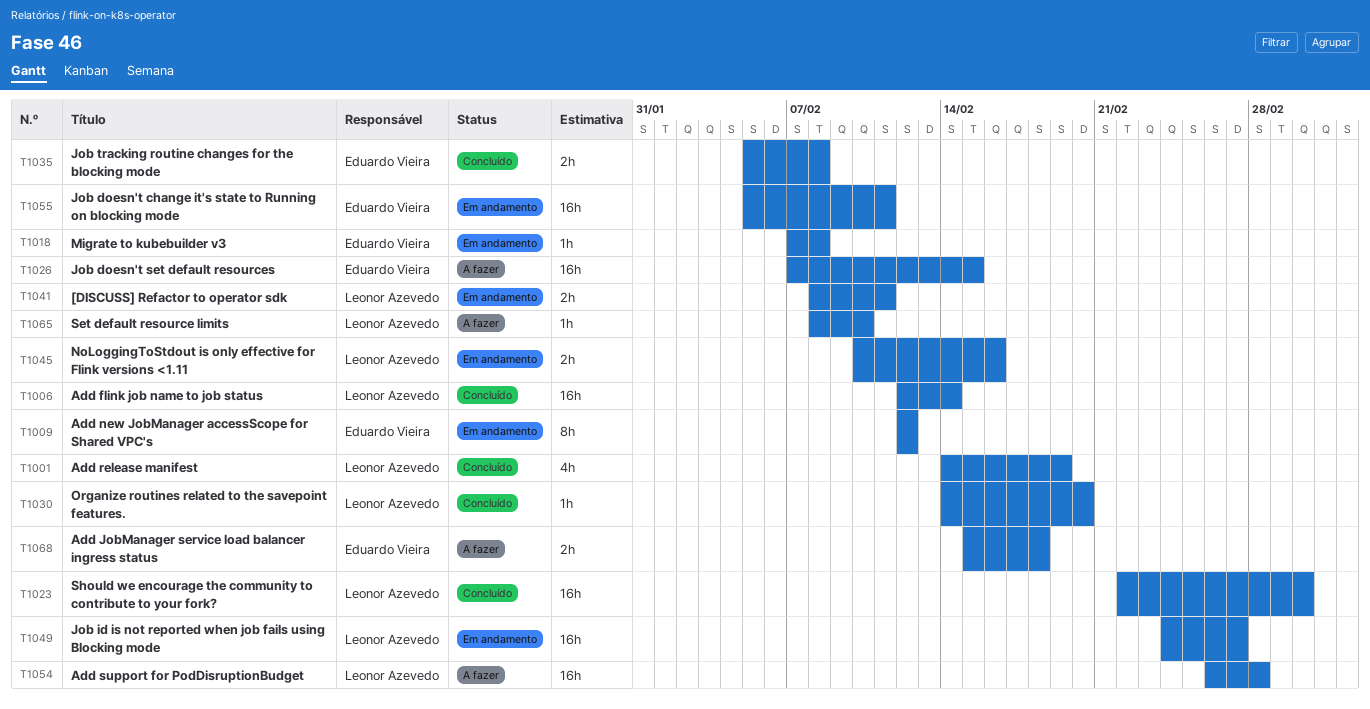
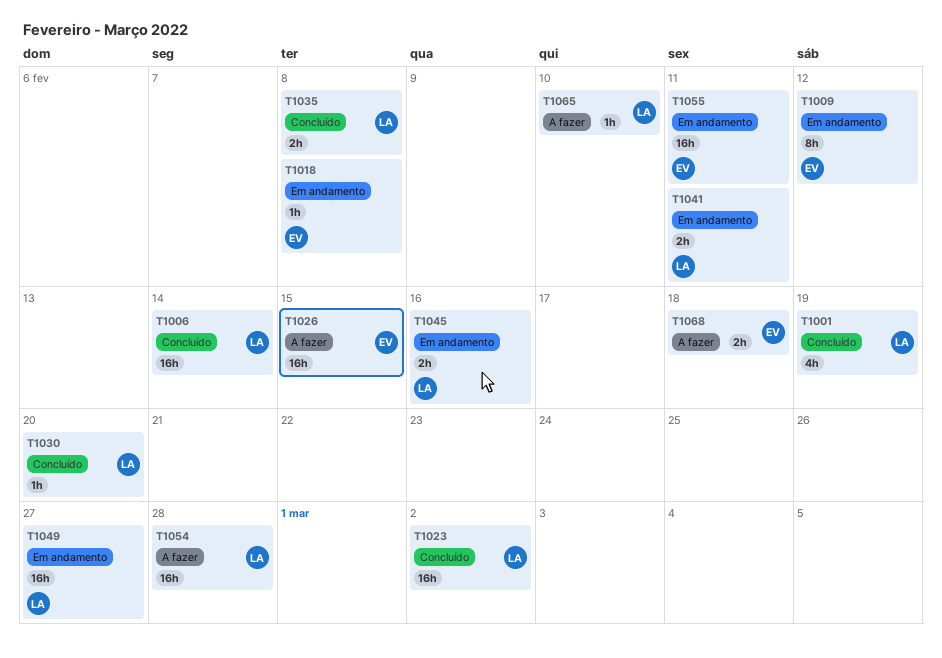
T1035, owner: Eduardo Vieira -> Leonor Azevedo

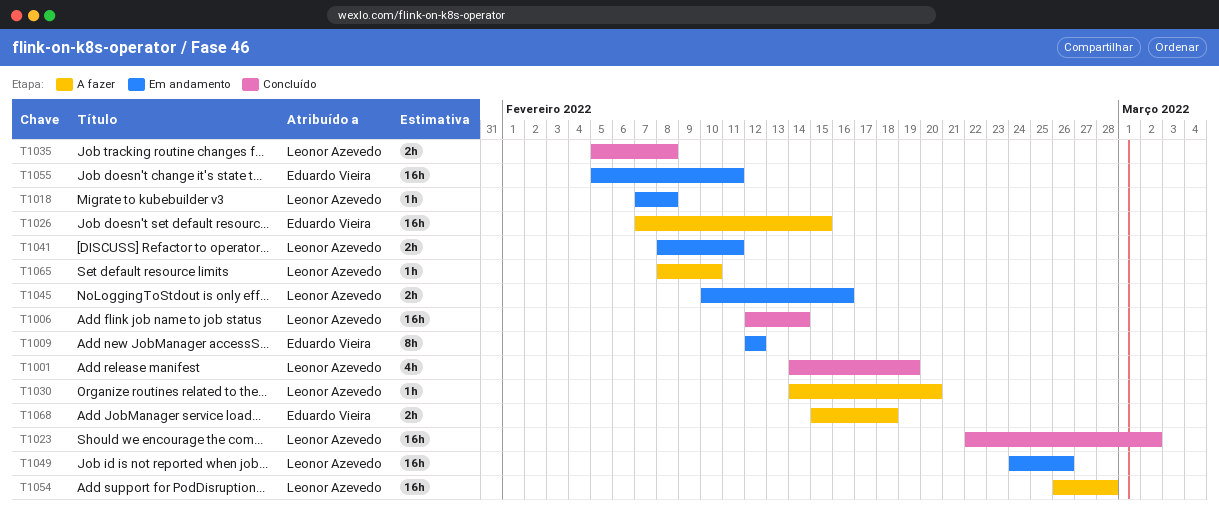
T1018, owner: Eduardo Vieira -> Leonor Azevedo
T1030, status: Concluído -> A fazer
T1049, due: Feb 27 -> Feb 26

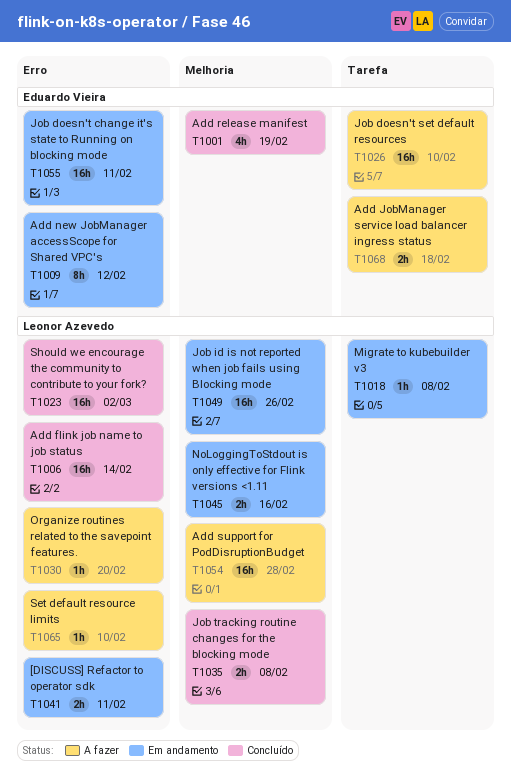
T1001, owner: Leonor Azevedo -> Eduardo Vieira
T1026, due: Feb 15 -> Feb 10

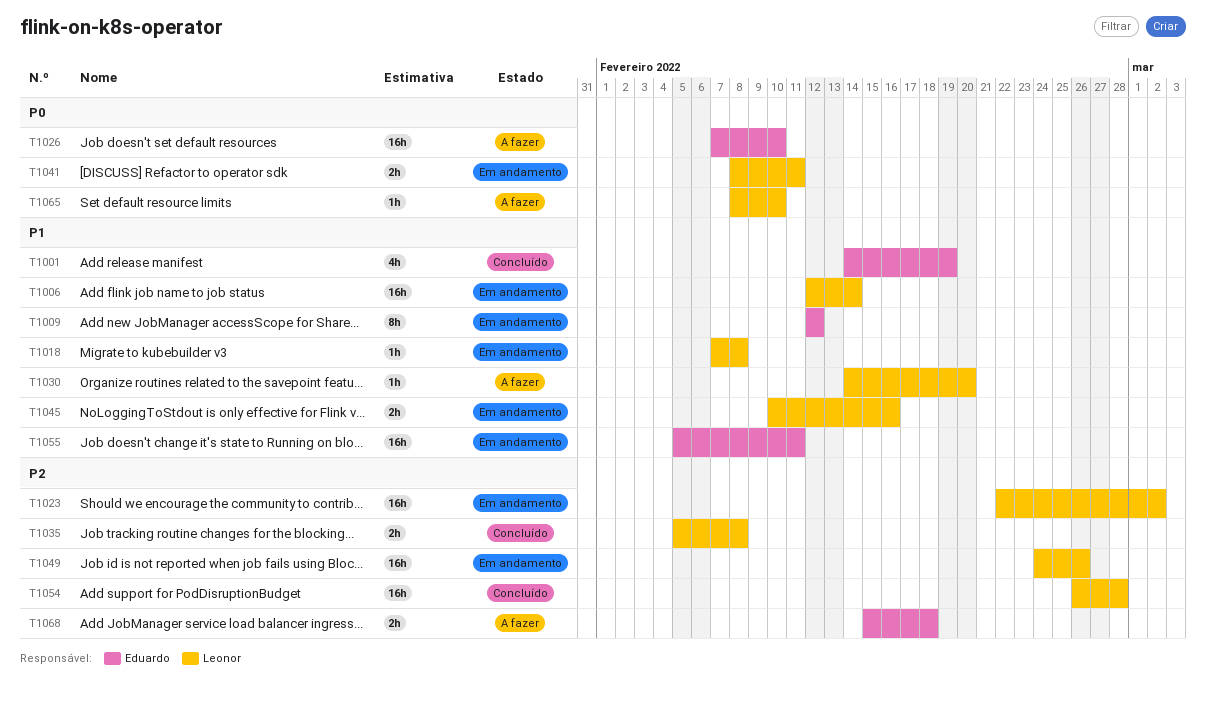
T1006, status: Concluído -> Em andamento
T1023, status: Concluído -> Em andamento
T1054, status: A fazer -> Concluído

